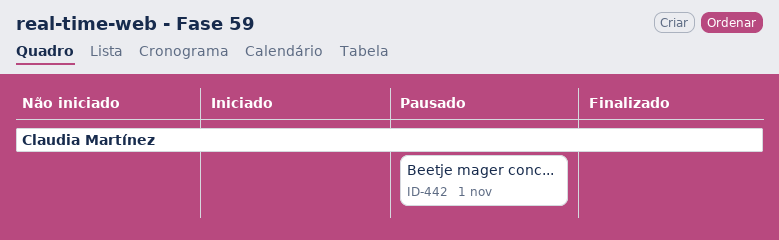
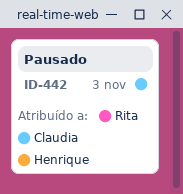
ID-442, due: Nov 1 -> Nov 3

